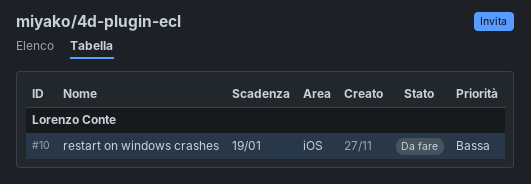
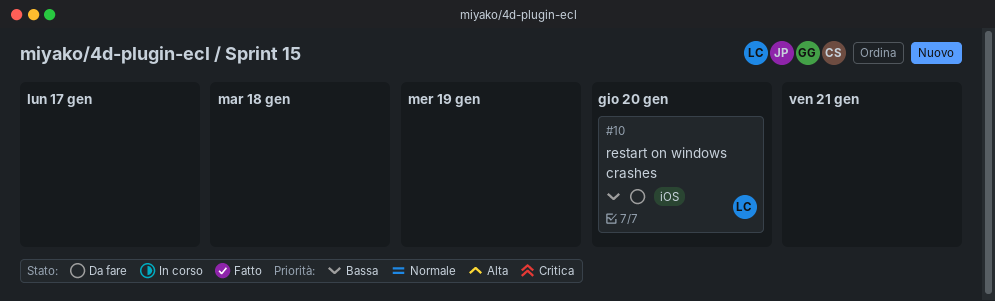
#10, due: Jan 19 -> Jan 20

